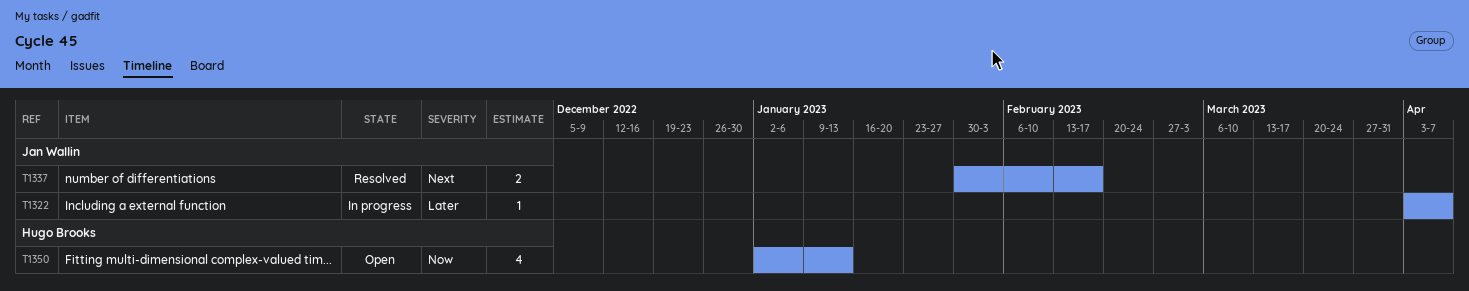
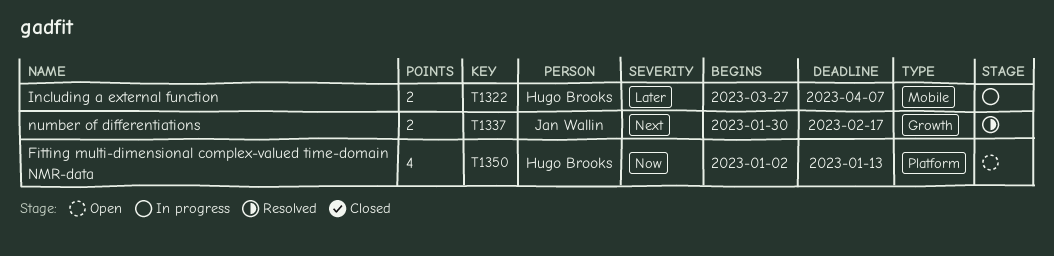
T1322, owner: Jan Wallin -> Hugo Brooks
T1322, estimate: 1 -> 2
T1322, start: Apr 3 -> Mar 27

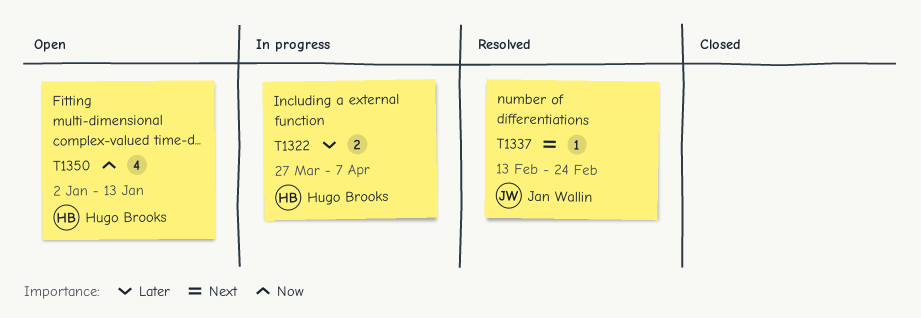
T1337, estimate: 2 -> 1
T1337, start: Jan 30 -> Feb 13
T1337, due: Feb 17 -> Feb 24

